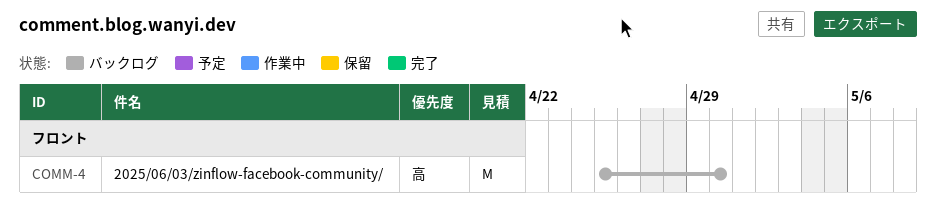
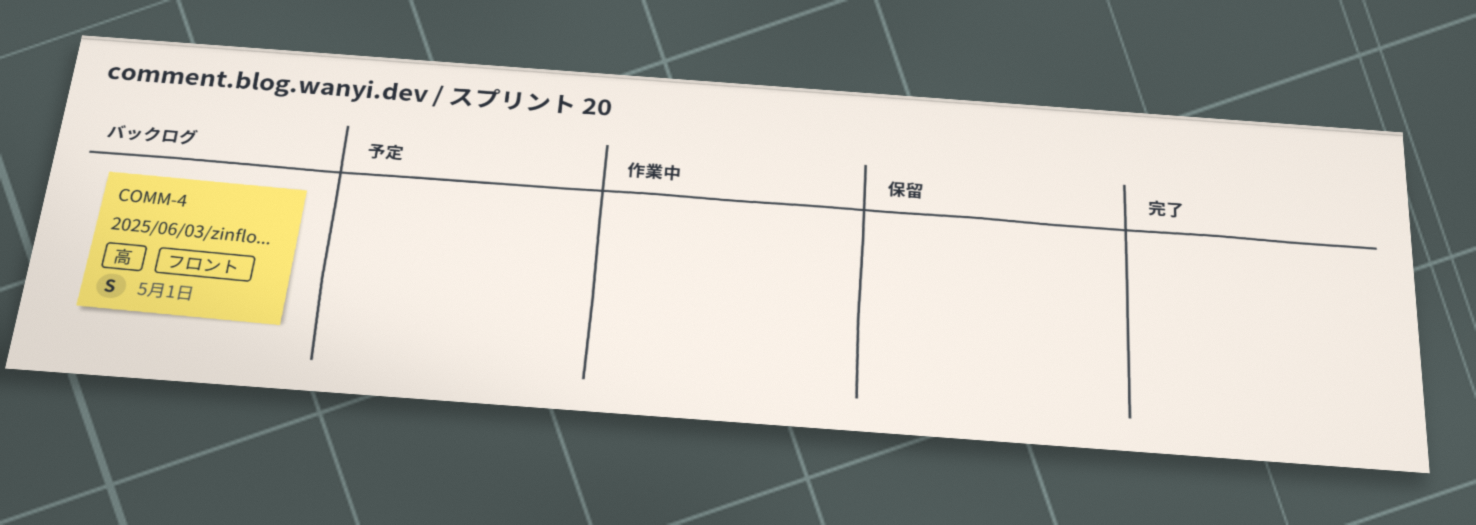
COMM-4, estimate: M -> S
COMM-4, due: Apr 30 -> May 1

